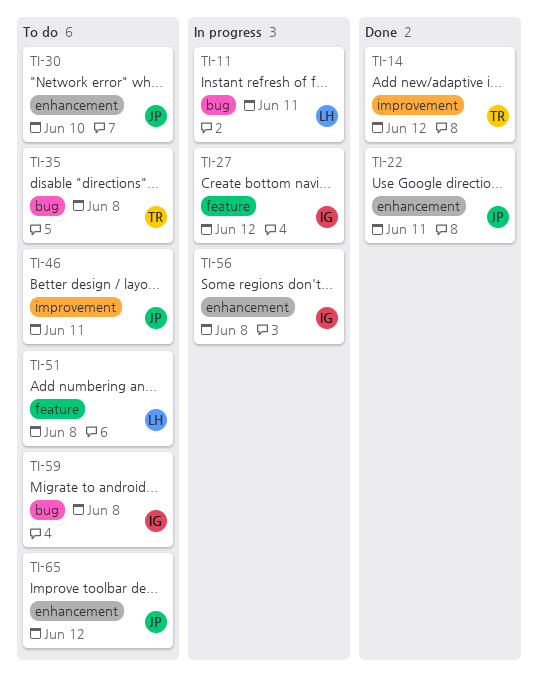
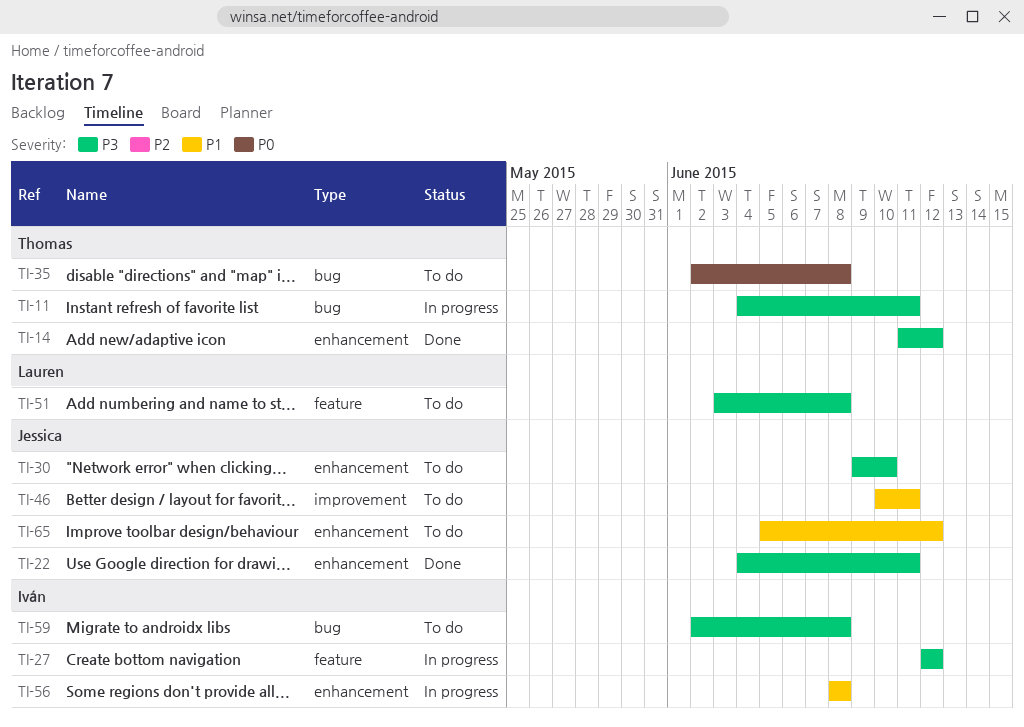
TI-11, owner: Lauren -> Thomas
TI-14, label: improvement -> enhancement

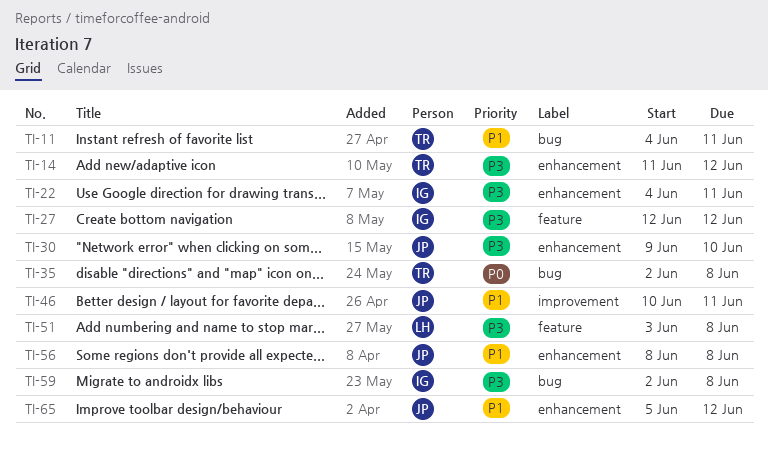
TI-11, priority: P3 -> P1
TI-22, owner: Jessica -> Iván
TI-56, owner: Iván -> Jessica

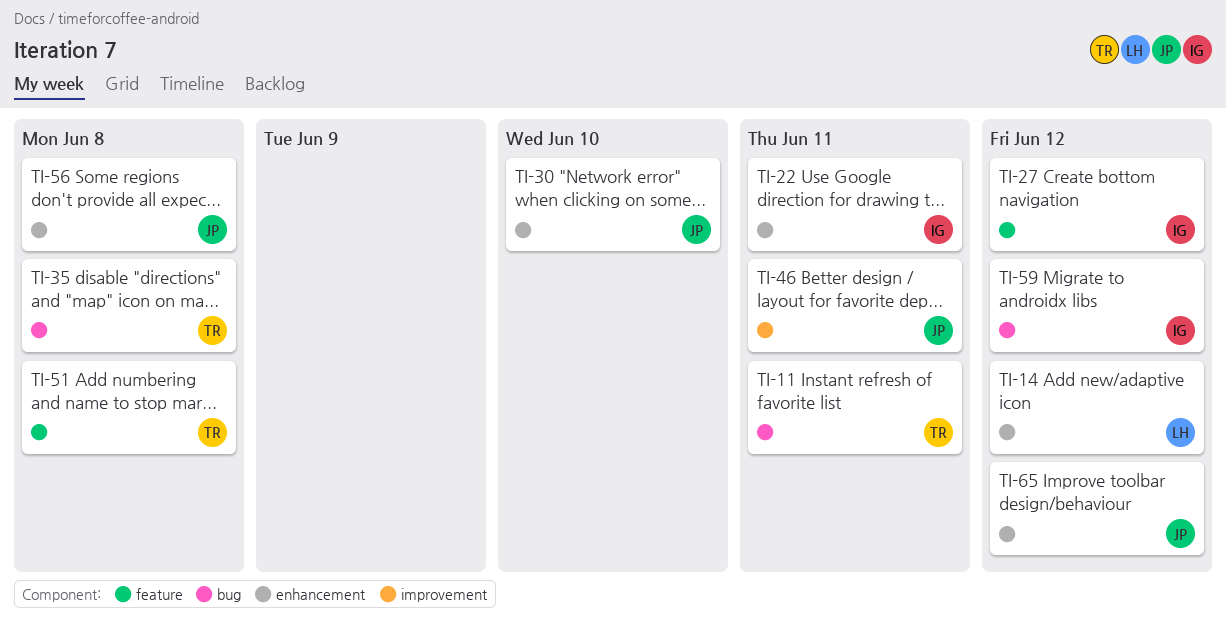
TI-14, owner: TR -> LH
TI-51, owner: LH -> TR
TI-59, due: Jun 8 -> Jun 12

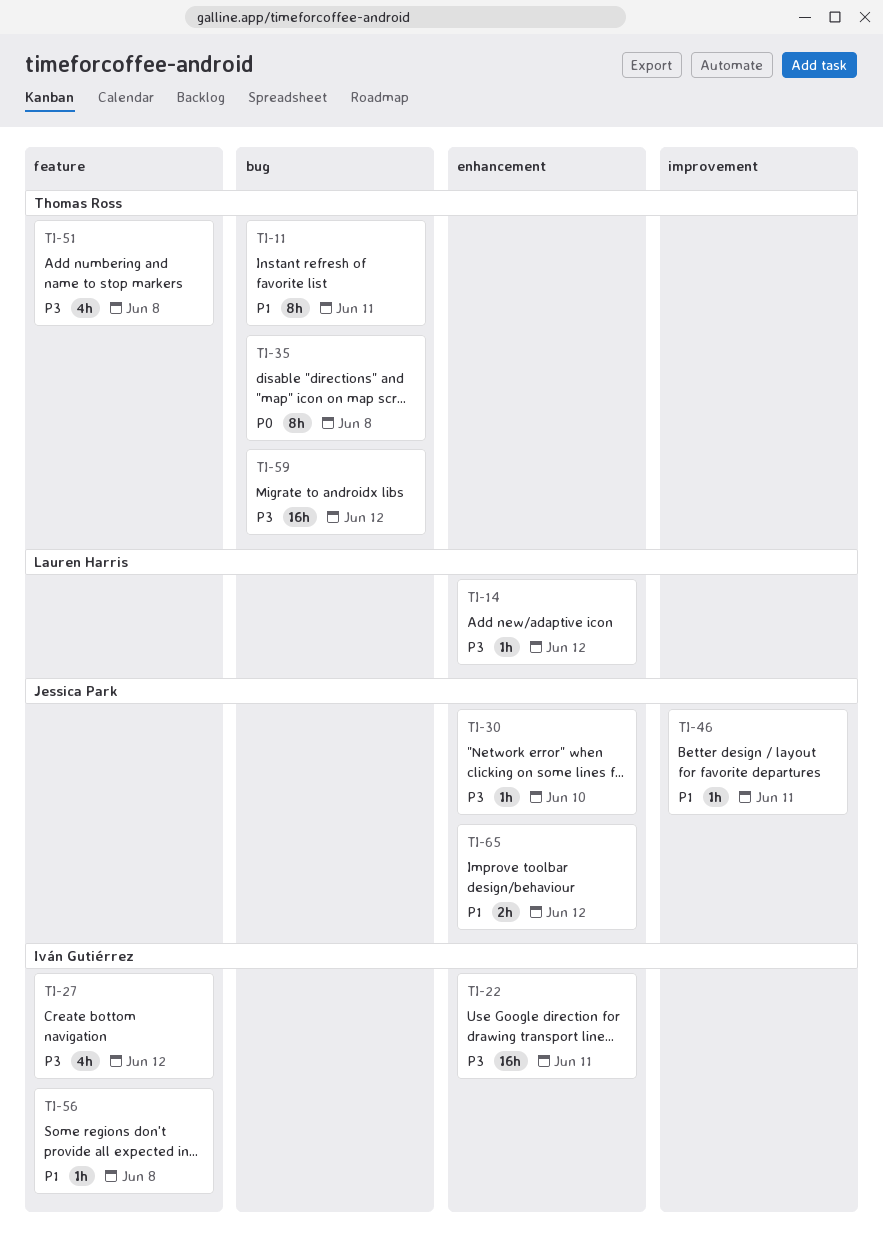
TI-56, owner: Jessica Park -> Iván Gutiérrez
TI-56, label: enhancement -> feature
TI-59, owner: Iván Gutiérrez -> Thomas Ross

